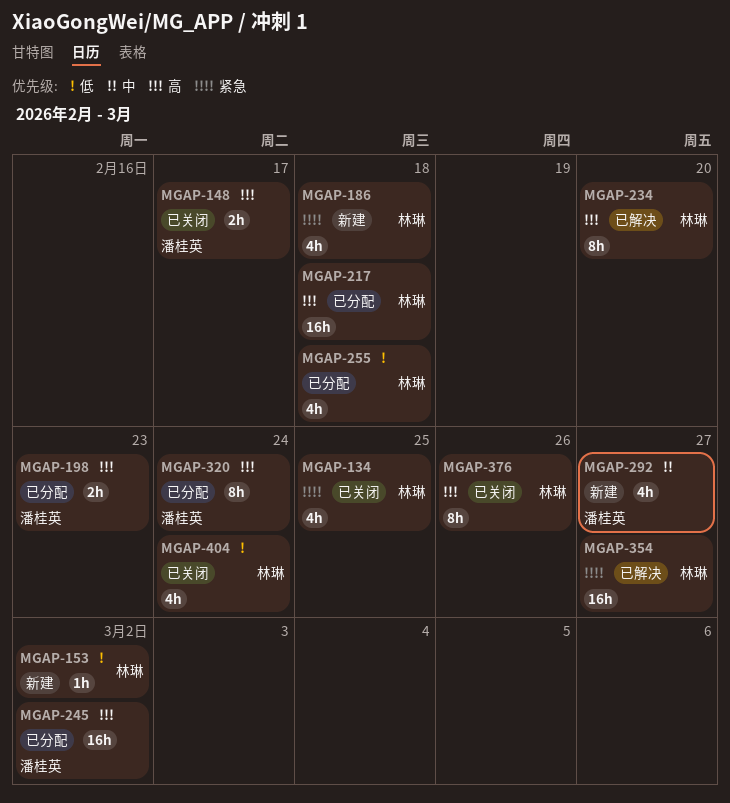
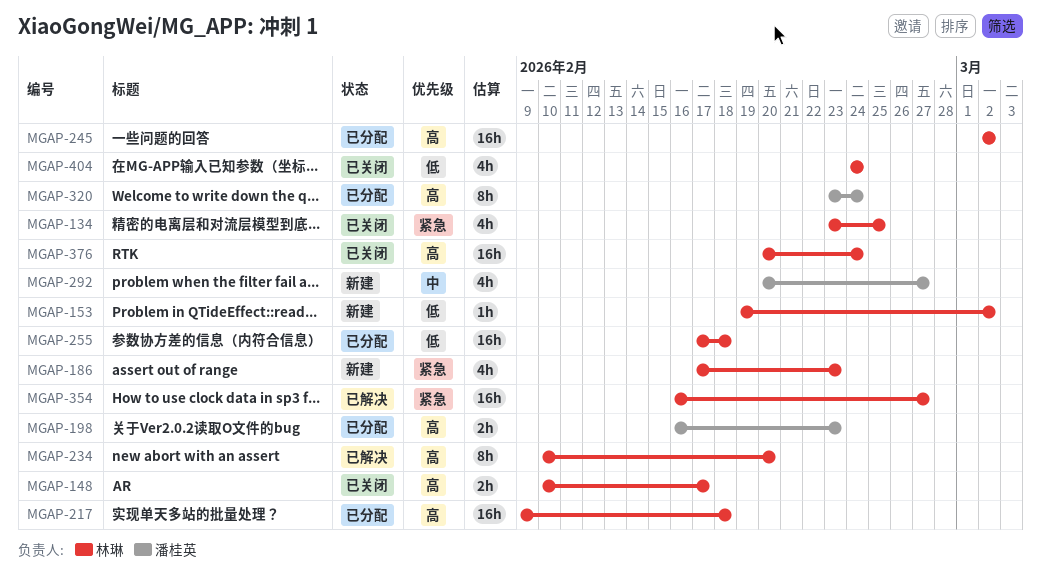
MGAP-148, owner: 潘桂英 -> 林琳
MGAP-186, due: Feb 18 -> Feb 23
MGAP-245, owner: 潘桂英 -> 林琳
MGAP-255, estimate: 4h -> 16h
MGAP-376, estimate: 8h -> 16h
MGAP-376, due: Feb 26 -> Feb 24

